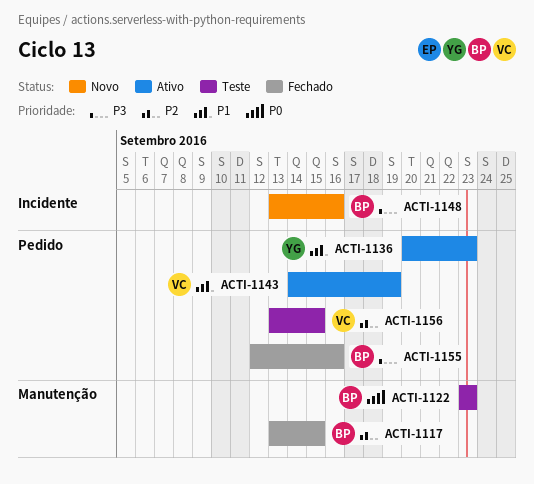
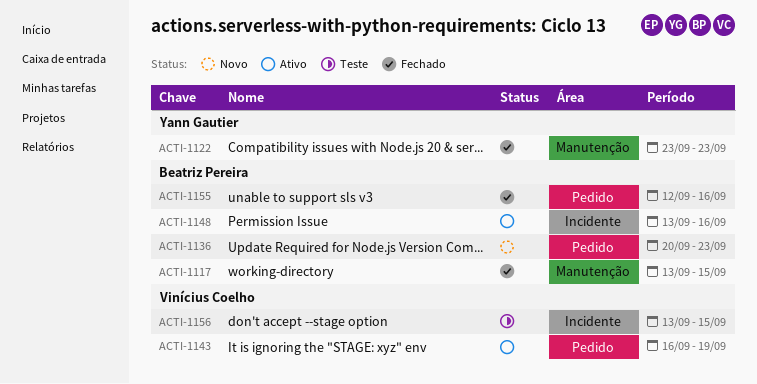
ACTI-1122, status: Teste -> Fechado
ACTI-1122, owner: Beatriz Pereira -> Yann Gautier
ACTI-1136, status: Ativo -> Novo
ACTI-1136, owner: Yann Gautier -> Beatriz Pereira
ACTI-1143, start: Sep 14 -> Sep 16
ACTI-1148, status: Novo -> Ativo
ACTI-1156, label: Pedido -> Incidente

